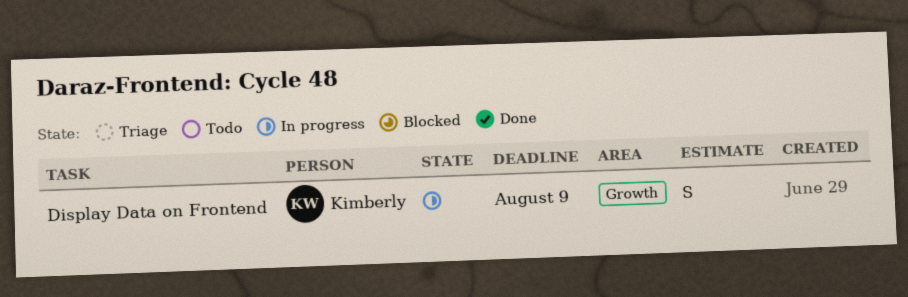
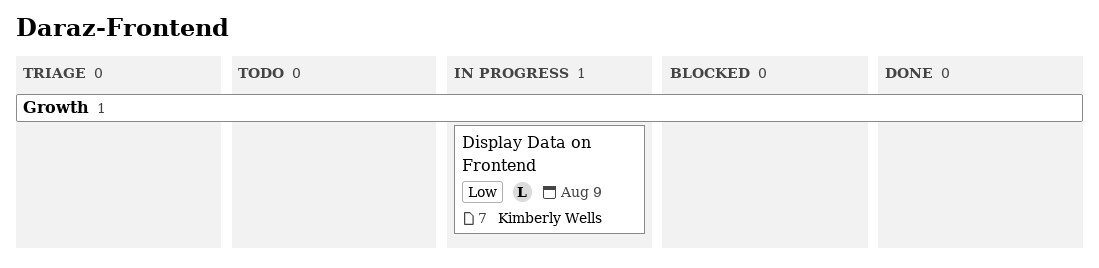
Display Data on Frontend, estimate: S -> L

